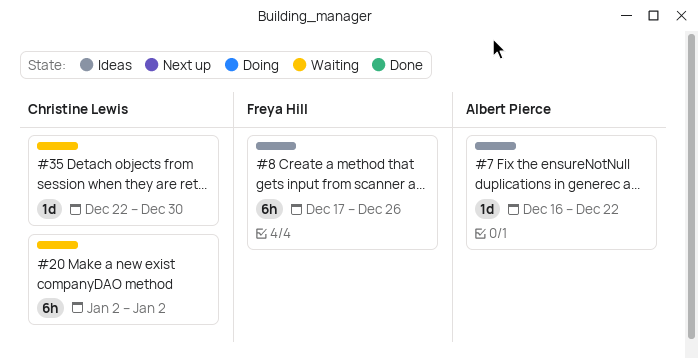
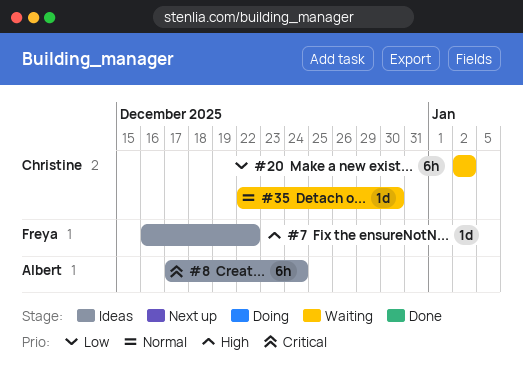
#7, owner: Albert Pierce -> Freya Hill
#8, owner: Freya Hill -> Albert Pierce
#8, due: Dec 26 -> Dec 24

